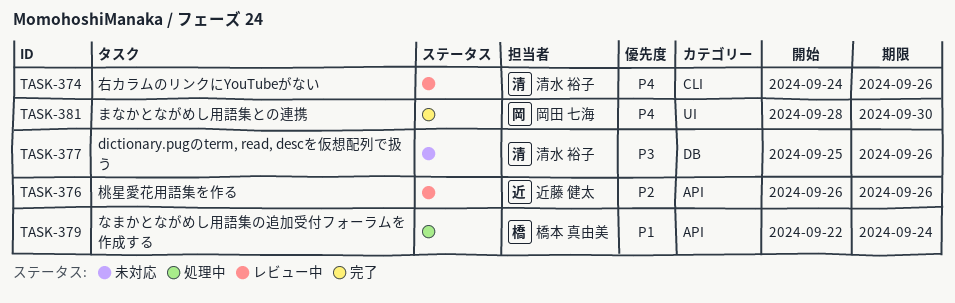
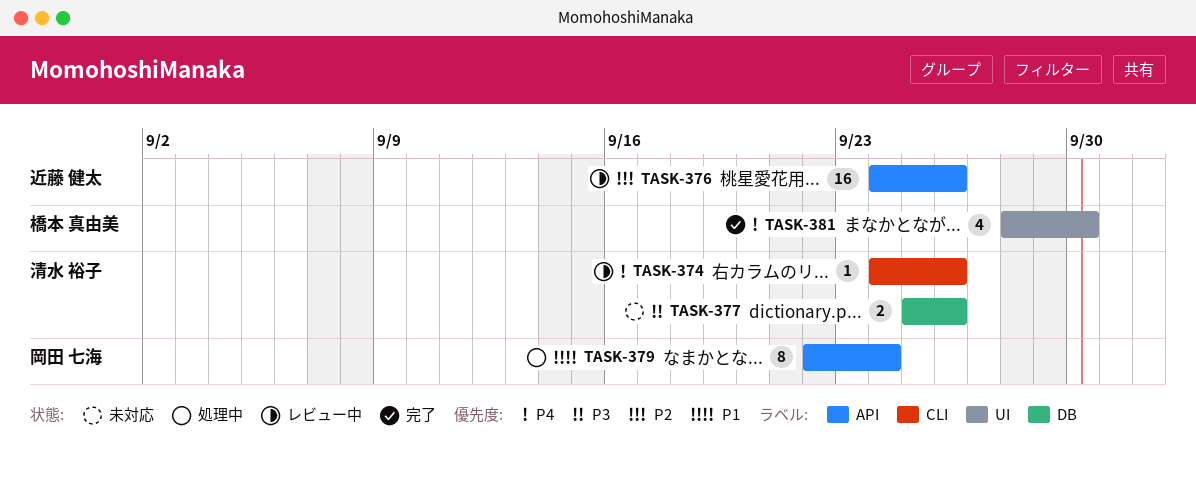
TASK-376, start: Sep 26 -> Sep 24
TASK-379, owner: 橋本 真由美 -> 岡田 七海
TASK-381, owner: 岡田 七海 -> 橋本 真由美

